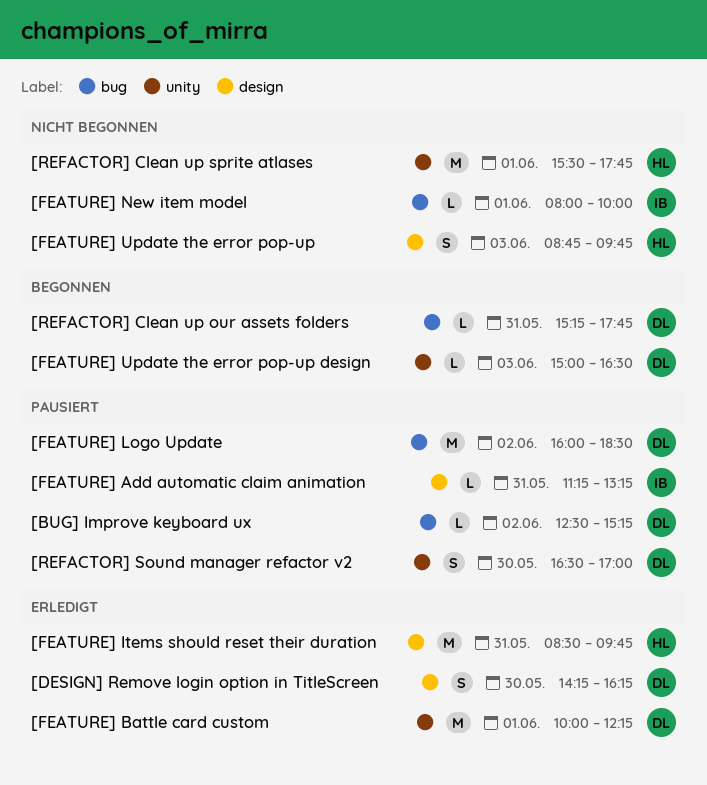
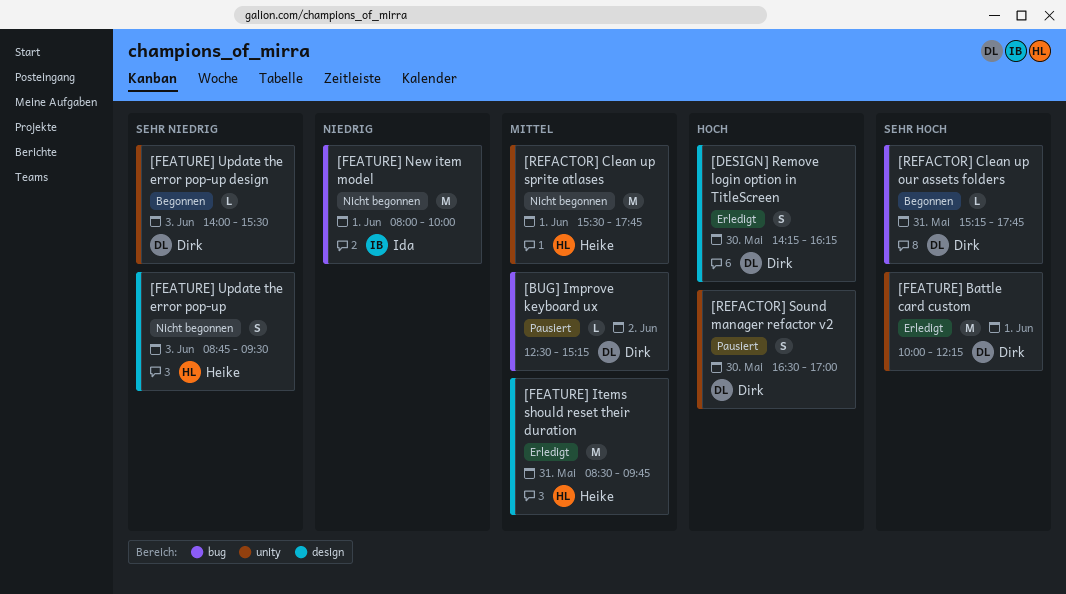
[FEATURE] Add automatic claim animation: present -> none
[FEATURE] Logo Update: present -> none
[FEATURE] New item model, estimate: L -> M
[FEATURE] Update the error pop-up, ends: 09:45 -> 09:30
[FEATURE] Update the error pop-up design, begins: 15:00 -> 14:00
[FEATURE] Update the error pop-up design, ends: 16:30 -> 15:30

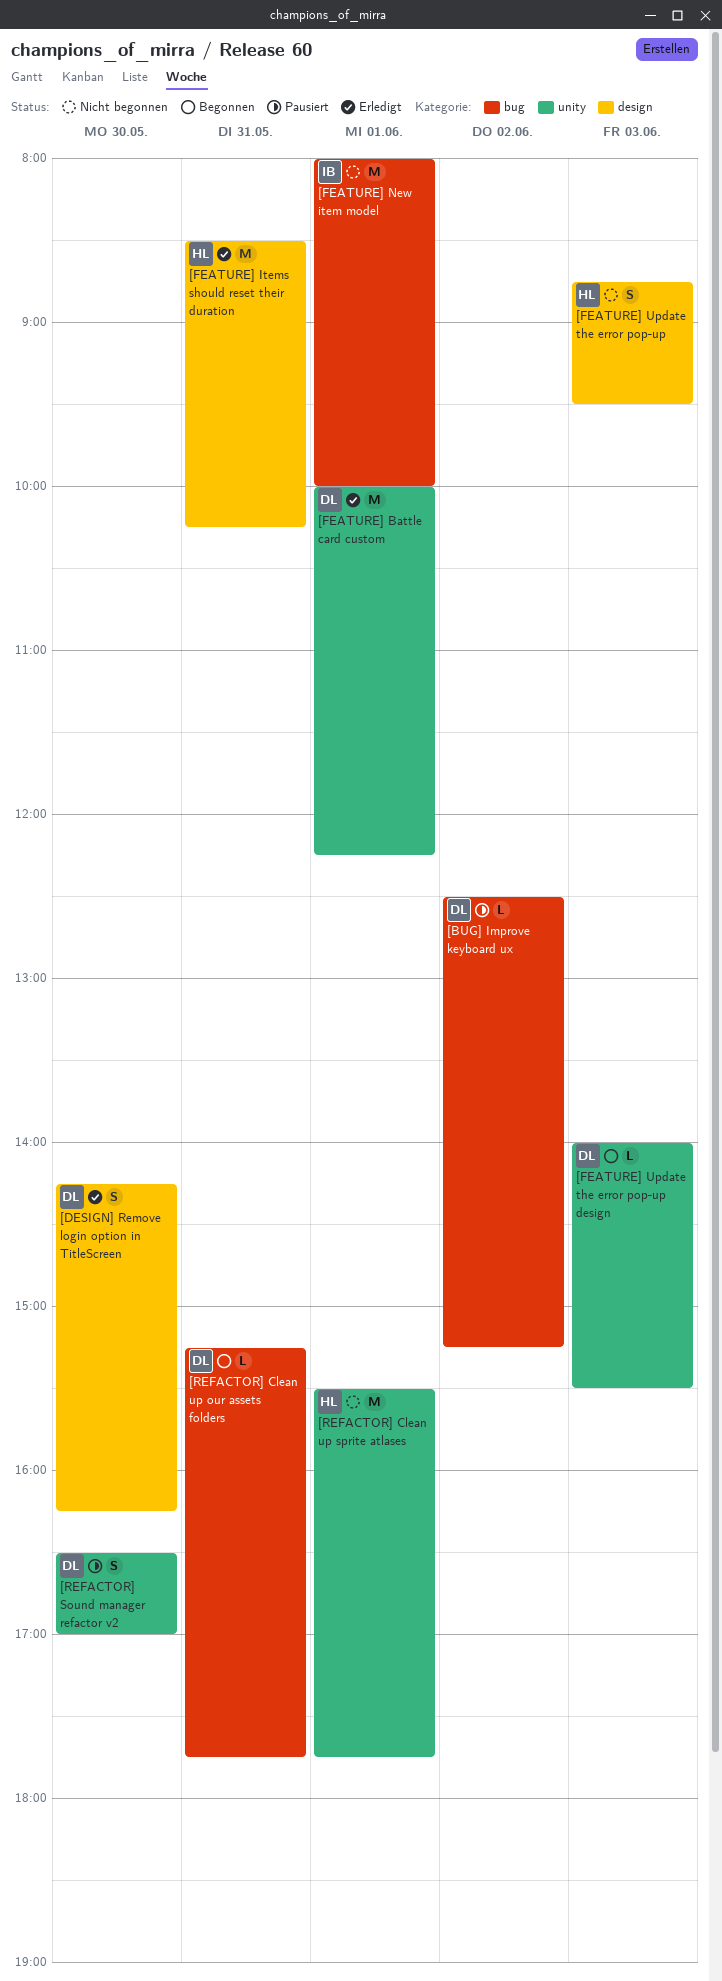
[FEATURE] Items should reset their duration, ends: 09:45 -> 10:15

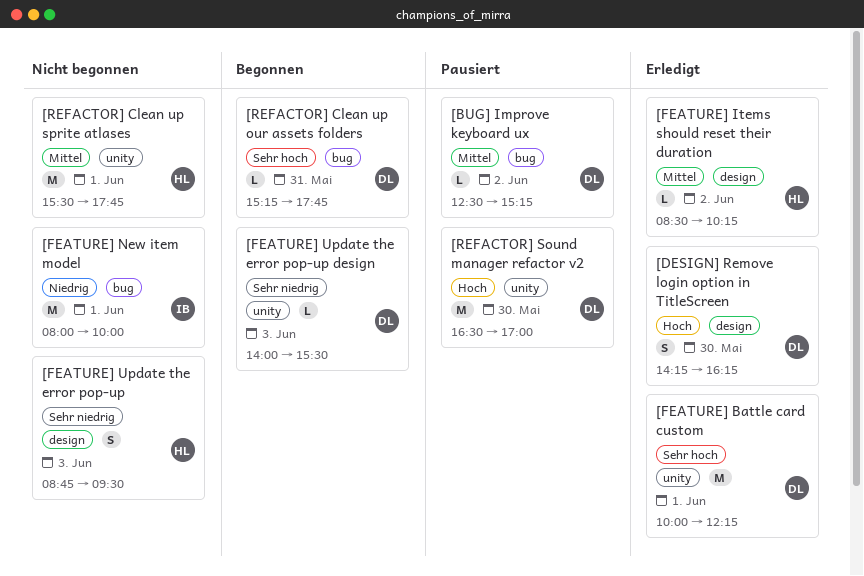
[FEATURE] Items should reset their duration, estimate: M -> L
[FEATURE] Items should reset their duration, day: May 31 -> Jun 2
[REFACTOR] Sound manager refactor v2, estimate: S -> M

